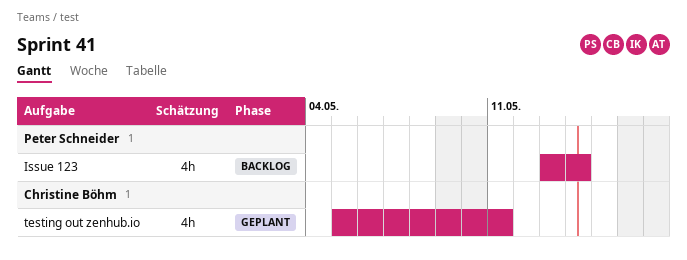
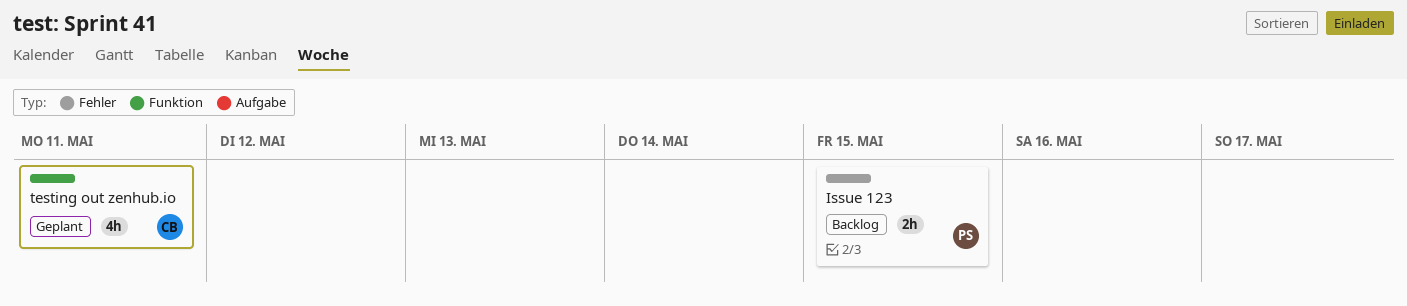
Issue 123, estimate: 4h -> 2h
Issue 123, due: May 14 -> May 15

